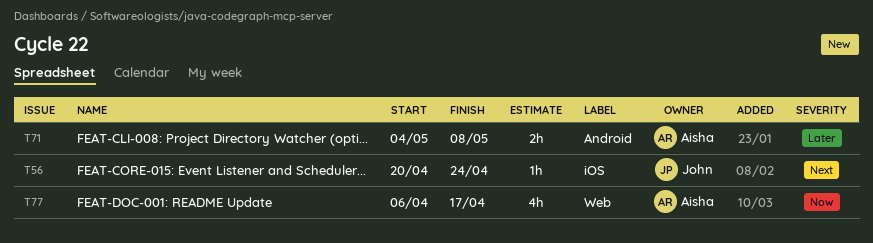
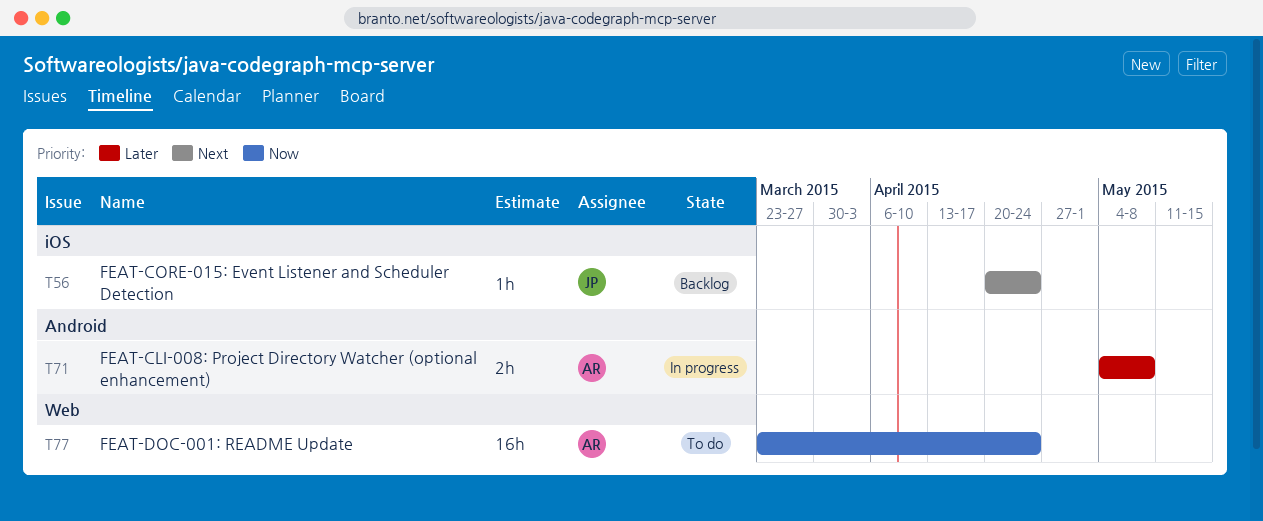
T77, estimate: 4h -> 16h
T77, start: Apr 6 -> Mar 23
T77, due: Apr 17 -> Apr 24

